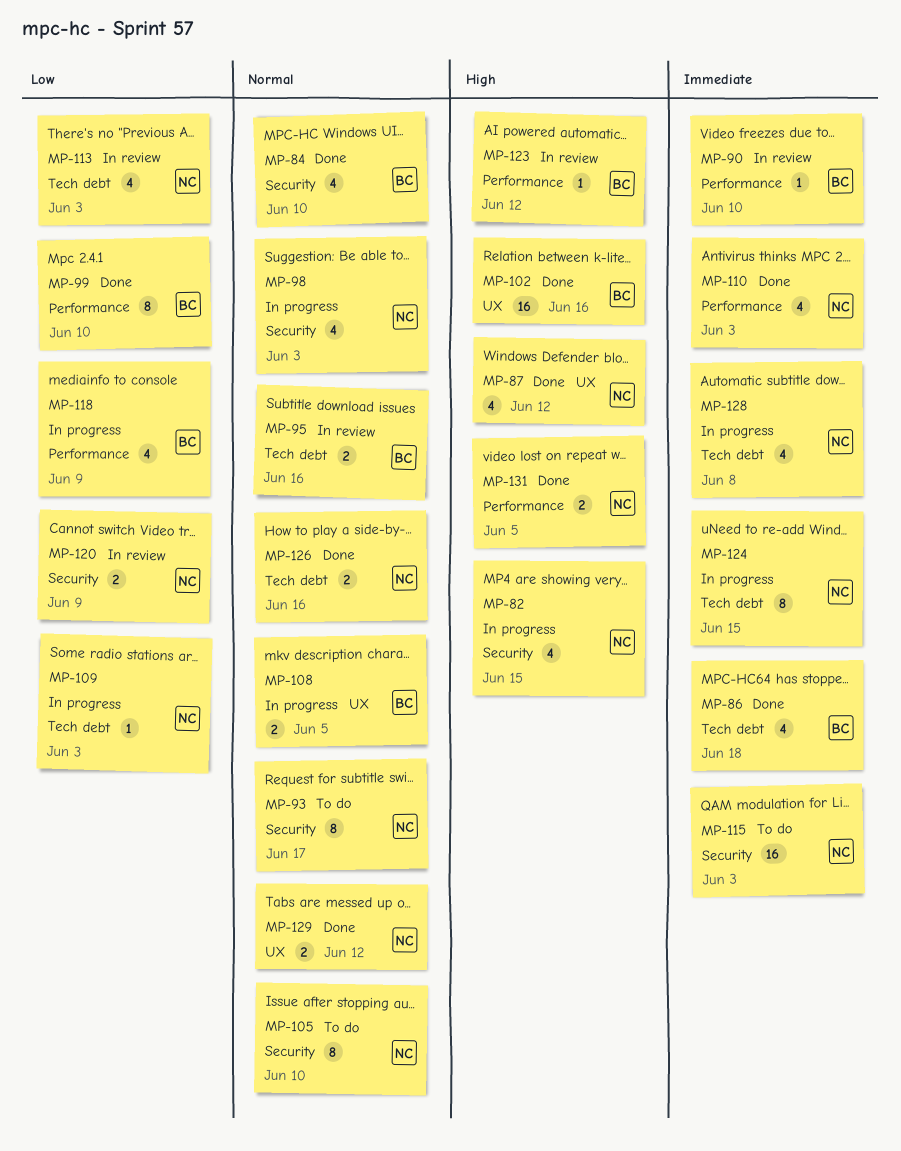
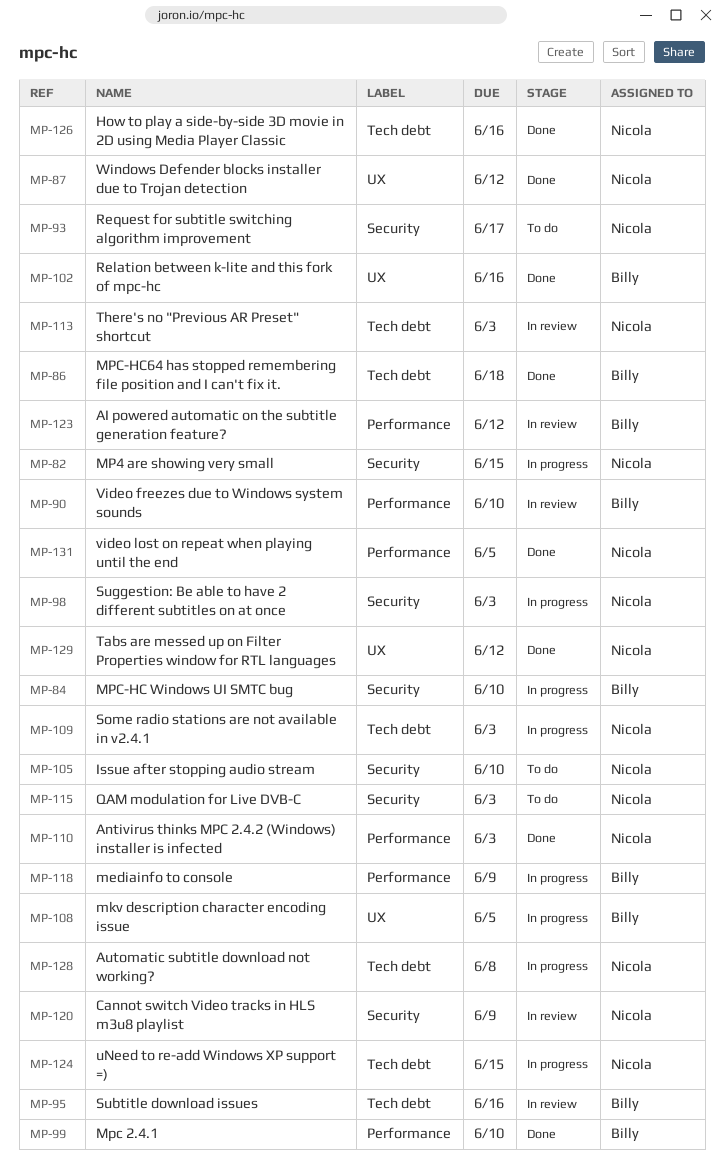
MP-84, status: Done -> In progress

